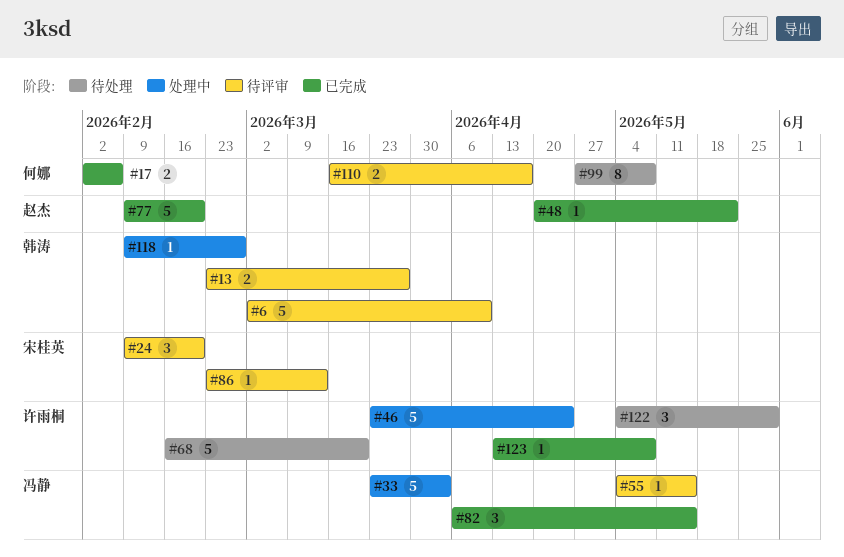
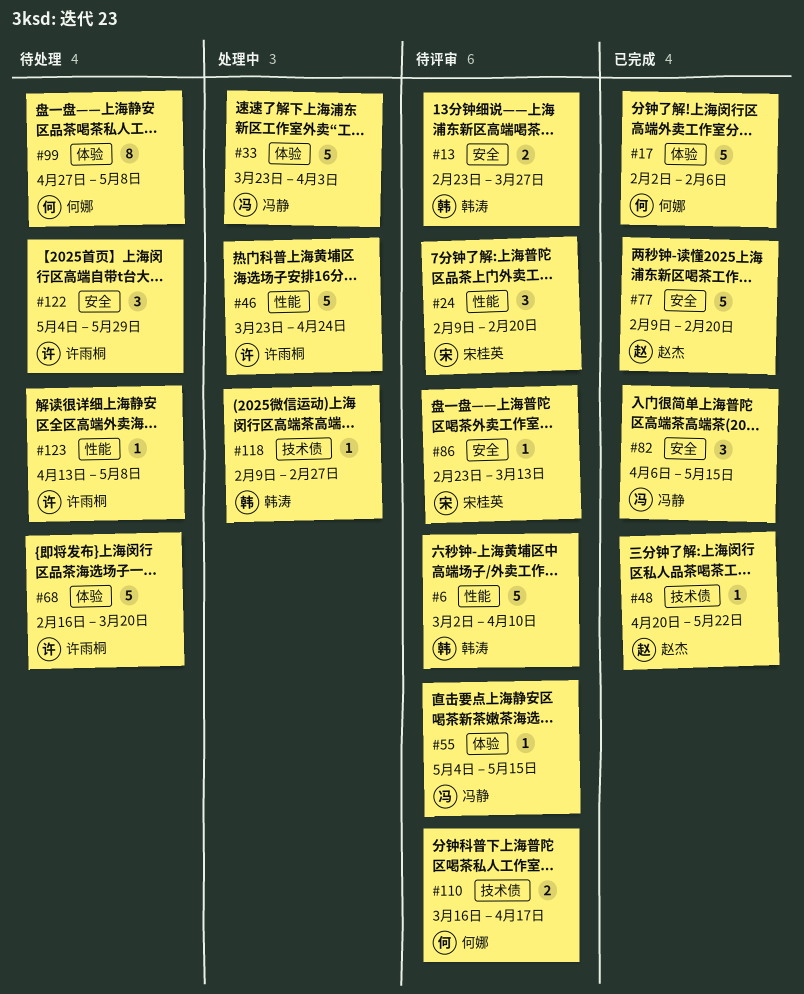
#17, estimate: 2 -> 5
#123, status: 已完成 -> 待处理

